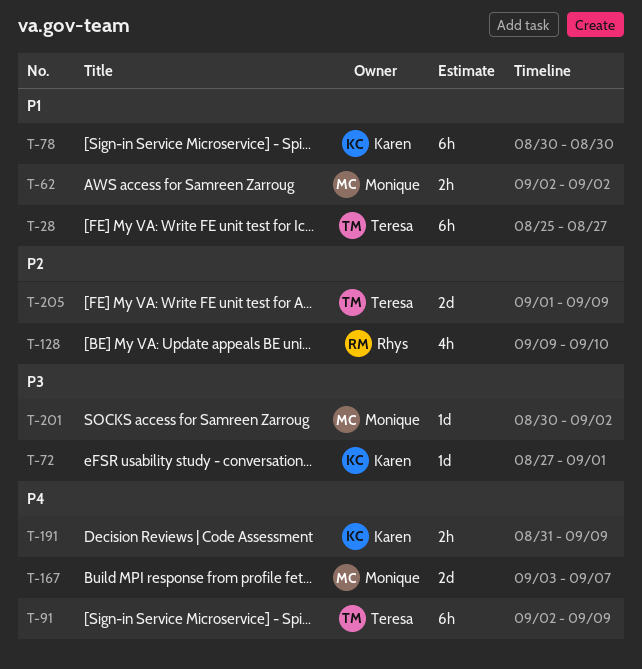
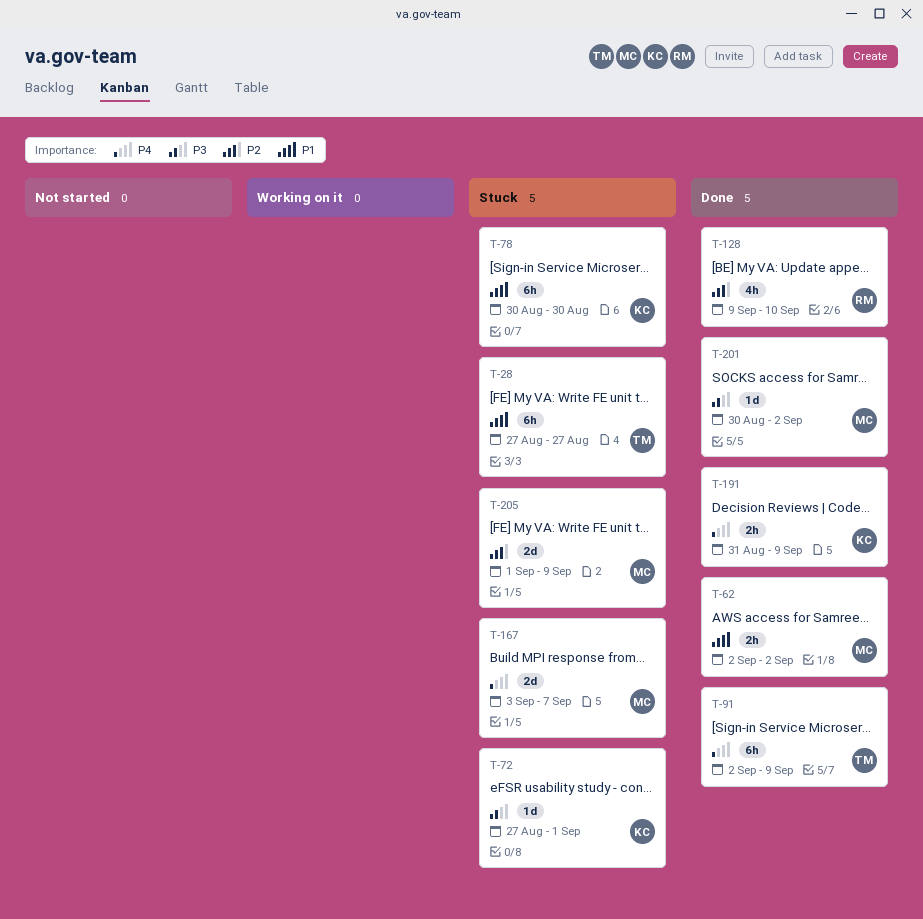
T-28, start: Aug 25 -> Aug 27
T-205, owner: Teresa -> Monique

